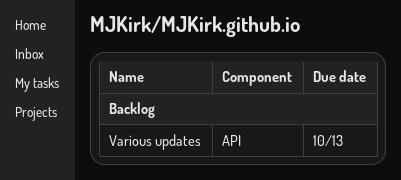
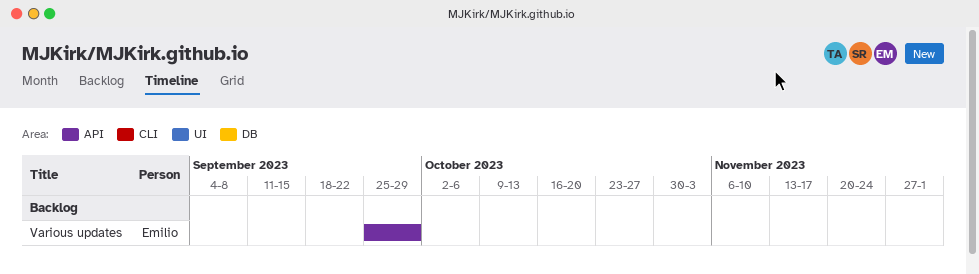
Various updates, due: Oct 13 -> Sep 29

